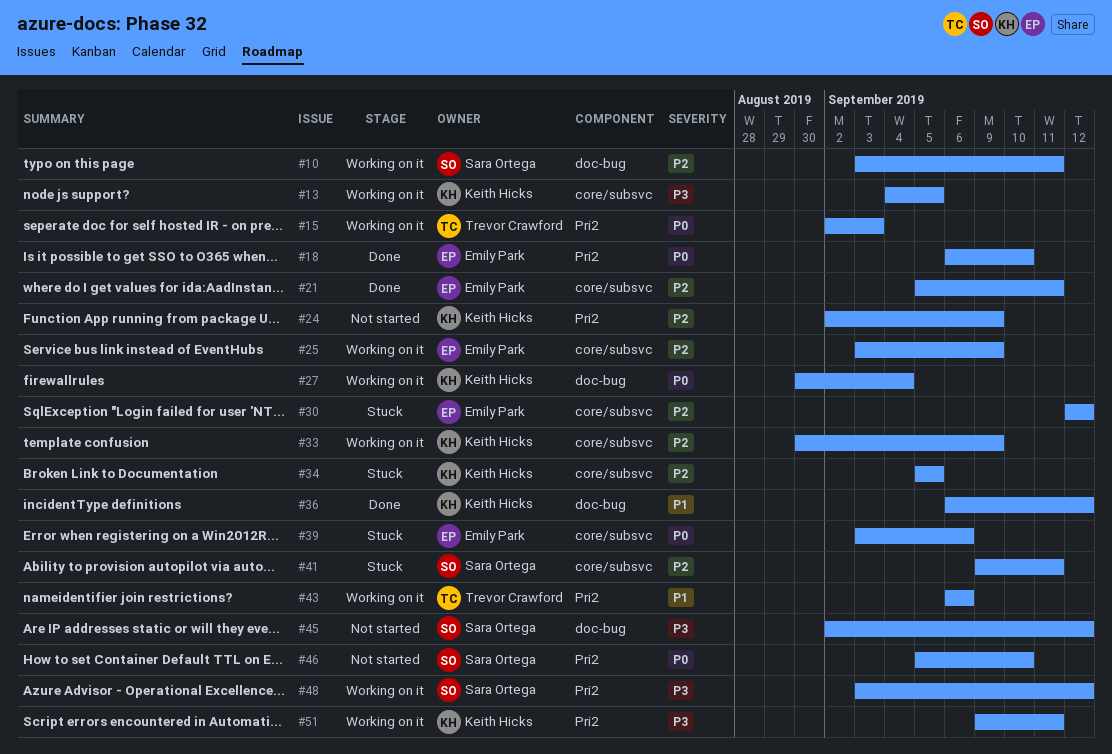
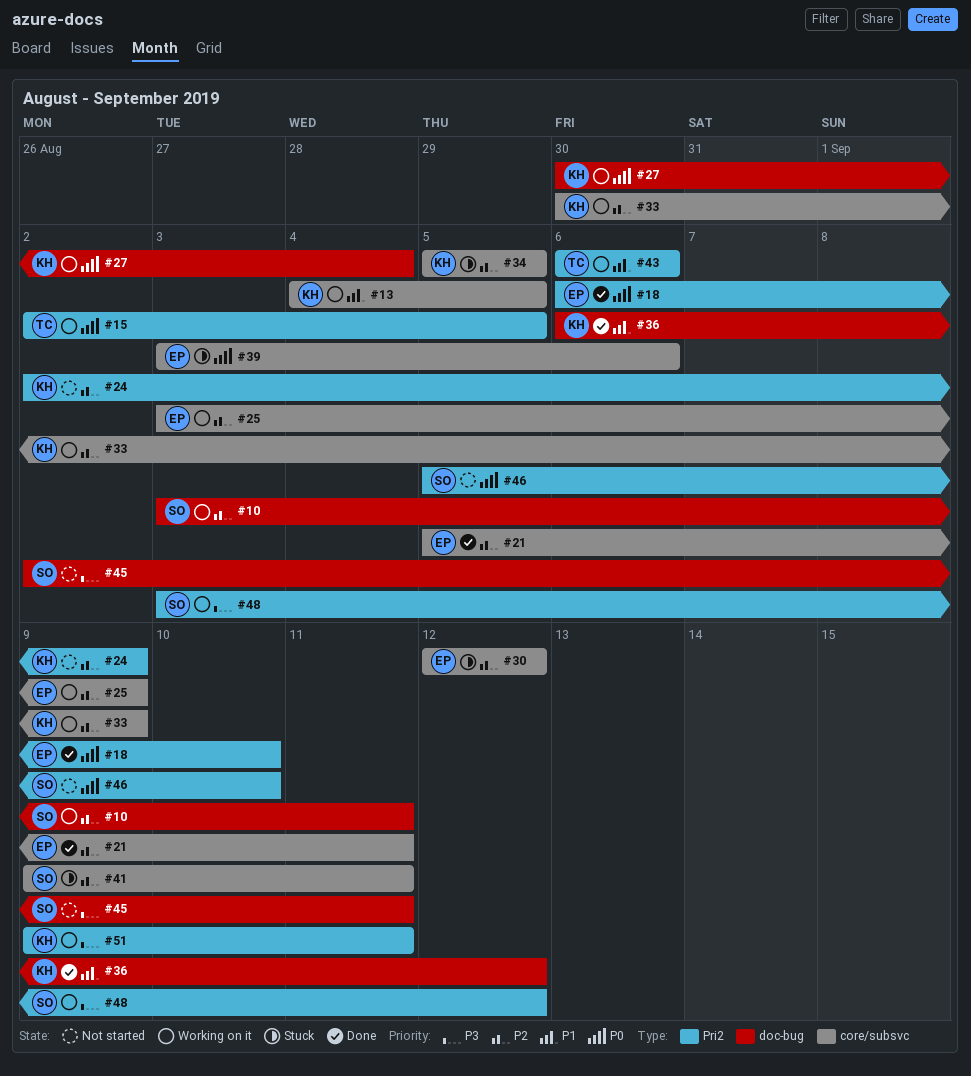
#13, priority: P3 -> P1
#15, due: Sep 3 -> Sep 5
#45, due: Sep 12 -> Sep 11

